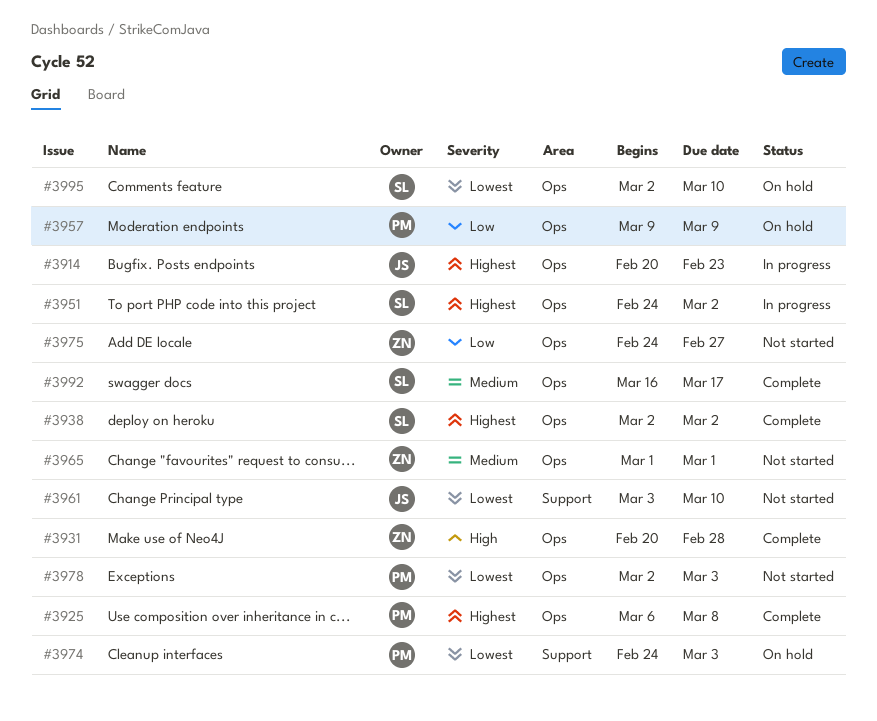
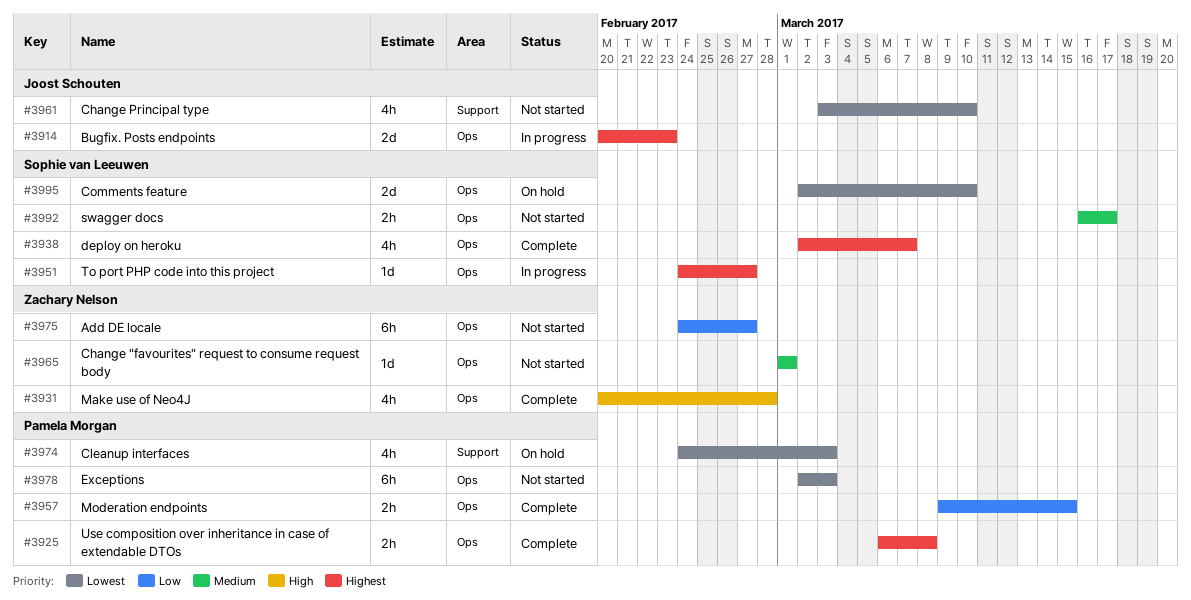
#3938, due: Mar 2 -> Mar 7
#3951, due: Mar 2 -> Feb 27
#3957, status: On hold -> Complete
#3957, due: Mar 9 -> Mar 15
#3992, status: Complete -> Not started

